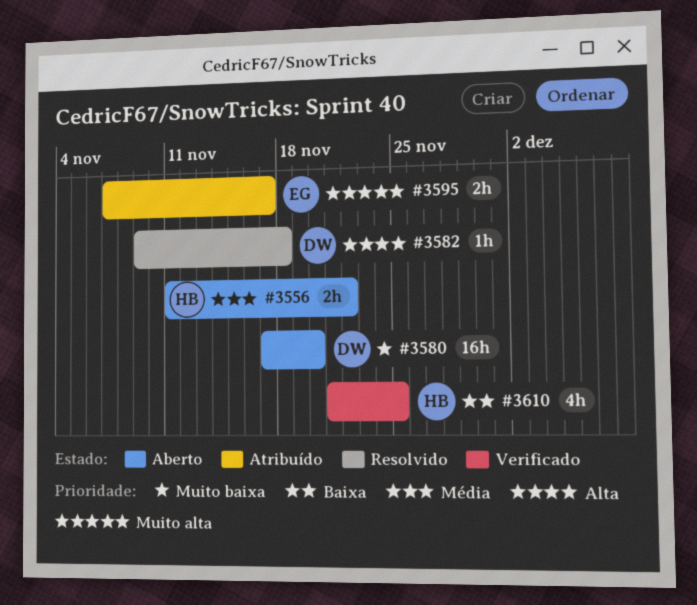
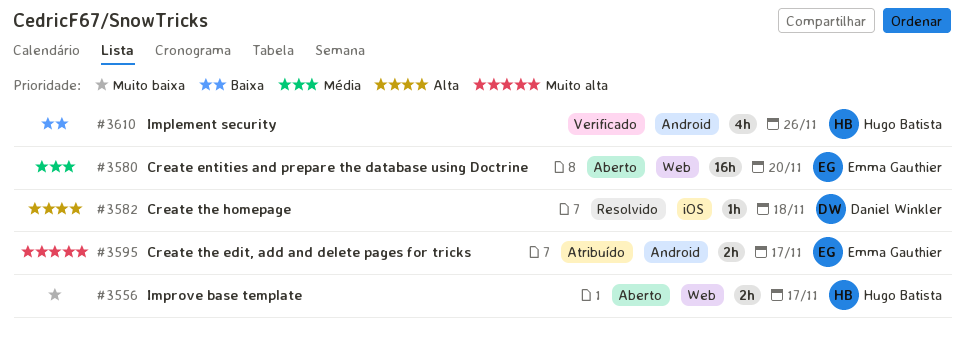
#3556, priority: Média -> Muito baixa
#3556, due: Nov 22 -> Nov 17
#3580, owner: Daniel Winkler -> Emma Gauthier
#3580, priority: Muito baixa -> Média
#3610, due: Nov 25 -> Nov 26

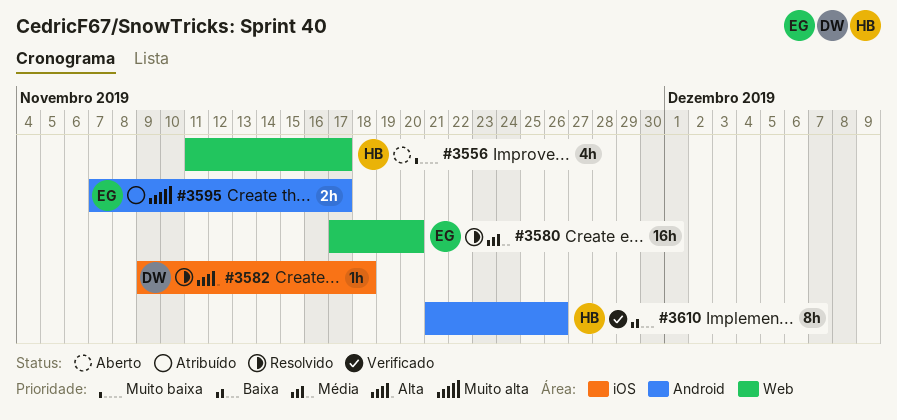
#3556, estimate: 2h -> 4h
#3580, status: Aberto -> Resolvido
#3610, estimate: 4h -> 8h

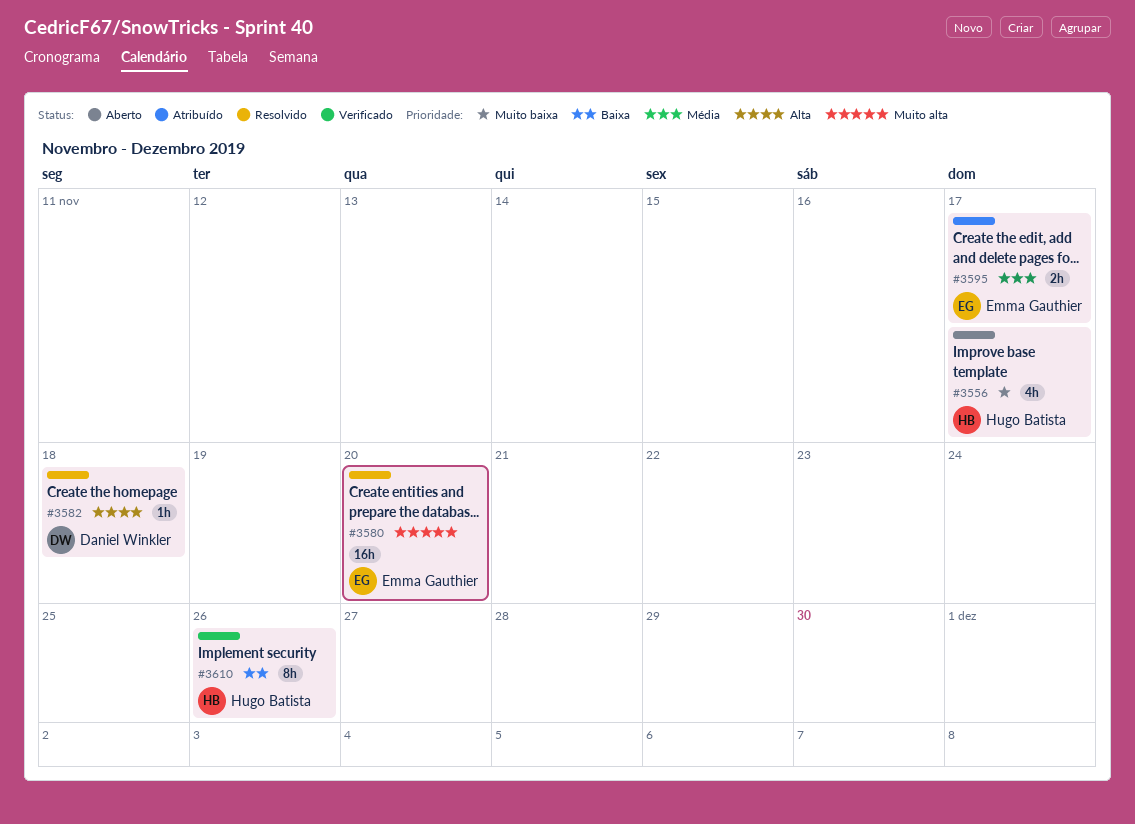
#3580, priority: Média -> Muito alta
#3595, priority: Muito alta -> Média

